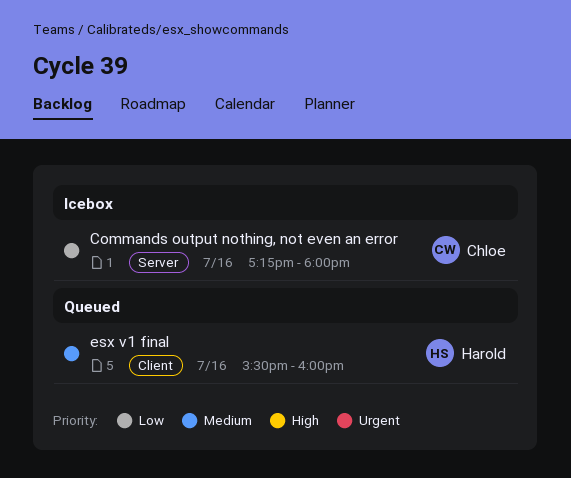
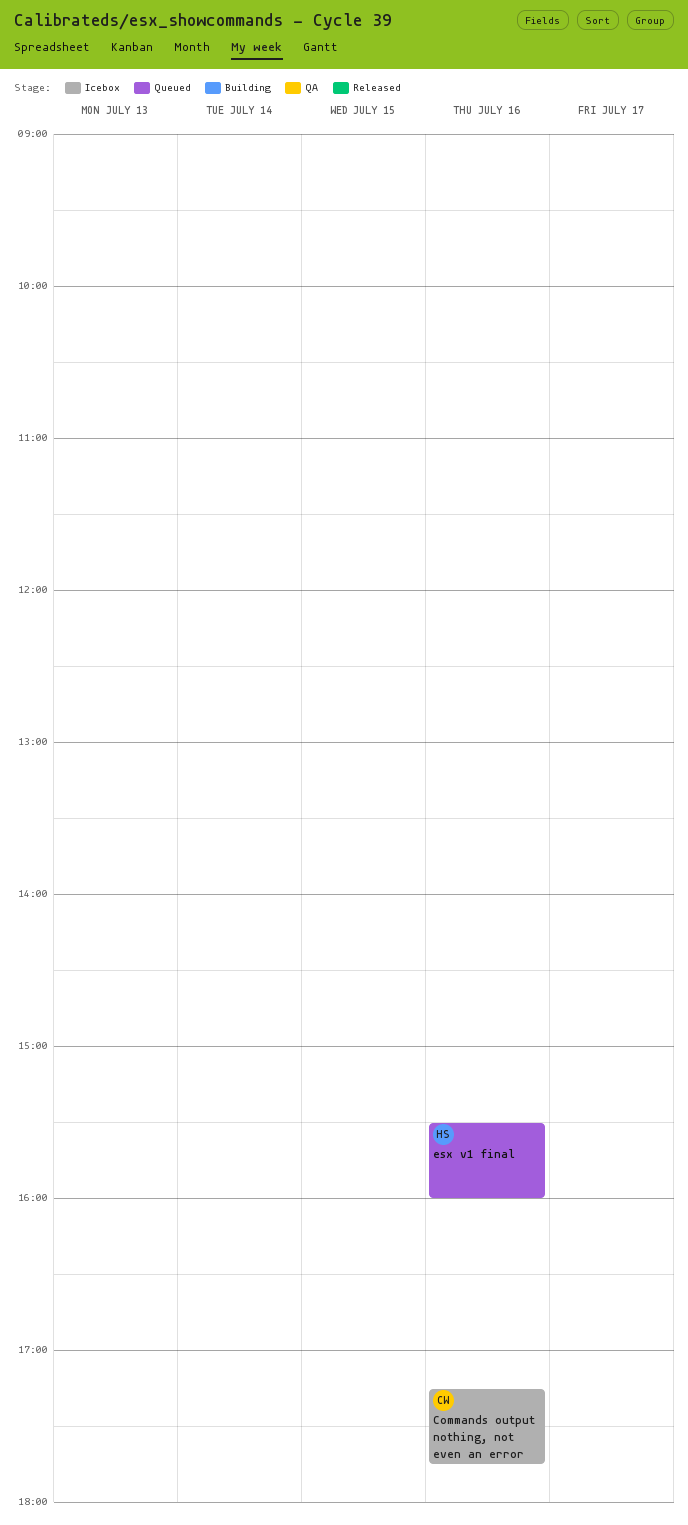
Commands output nothing, not even an error, ends: 18:00 -> 17:45

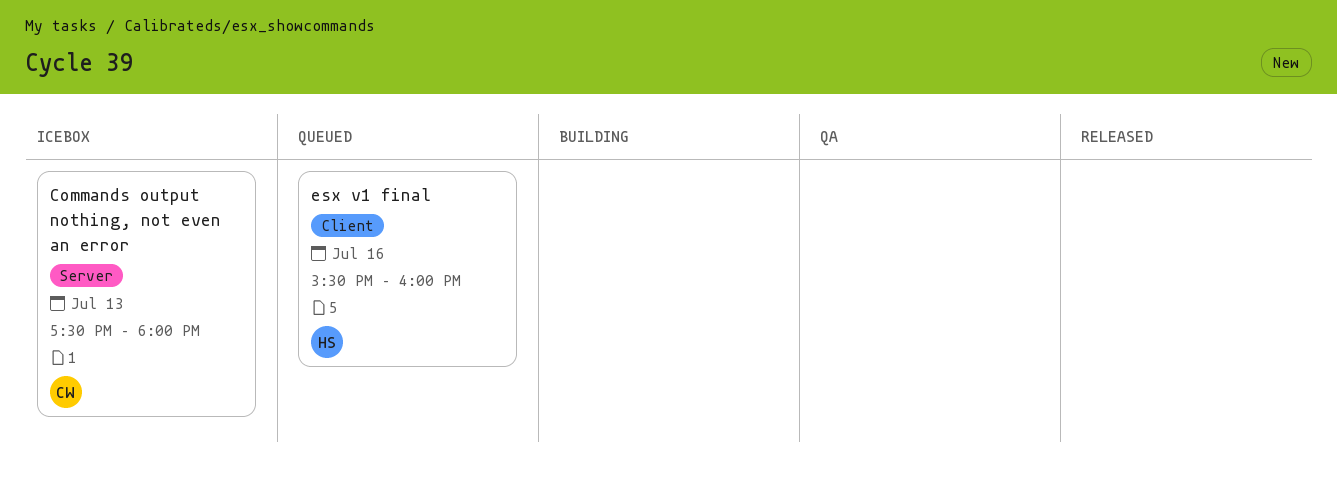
Commands output nothing, not even an error, day: Jul 16 -> Jul 13
Commands output nothing, not even an error, begins: 17:15 -> 17:30
Commands output nothing, not even an error, ends: 17:45 -> 18:00

